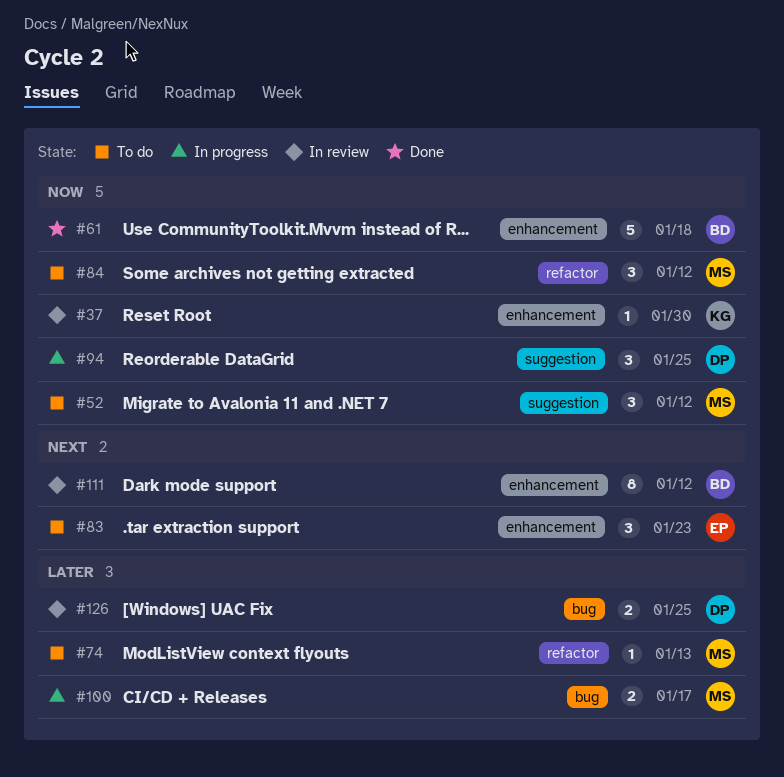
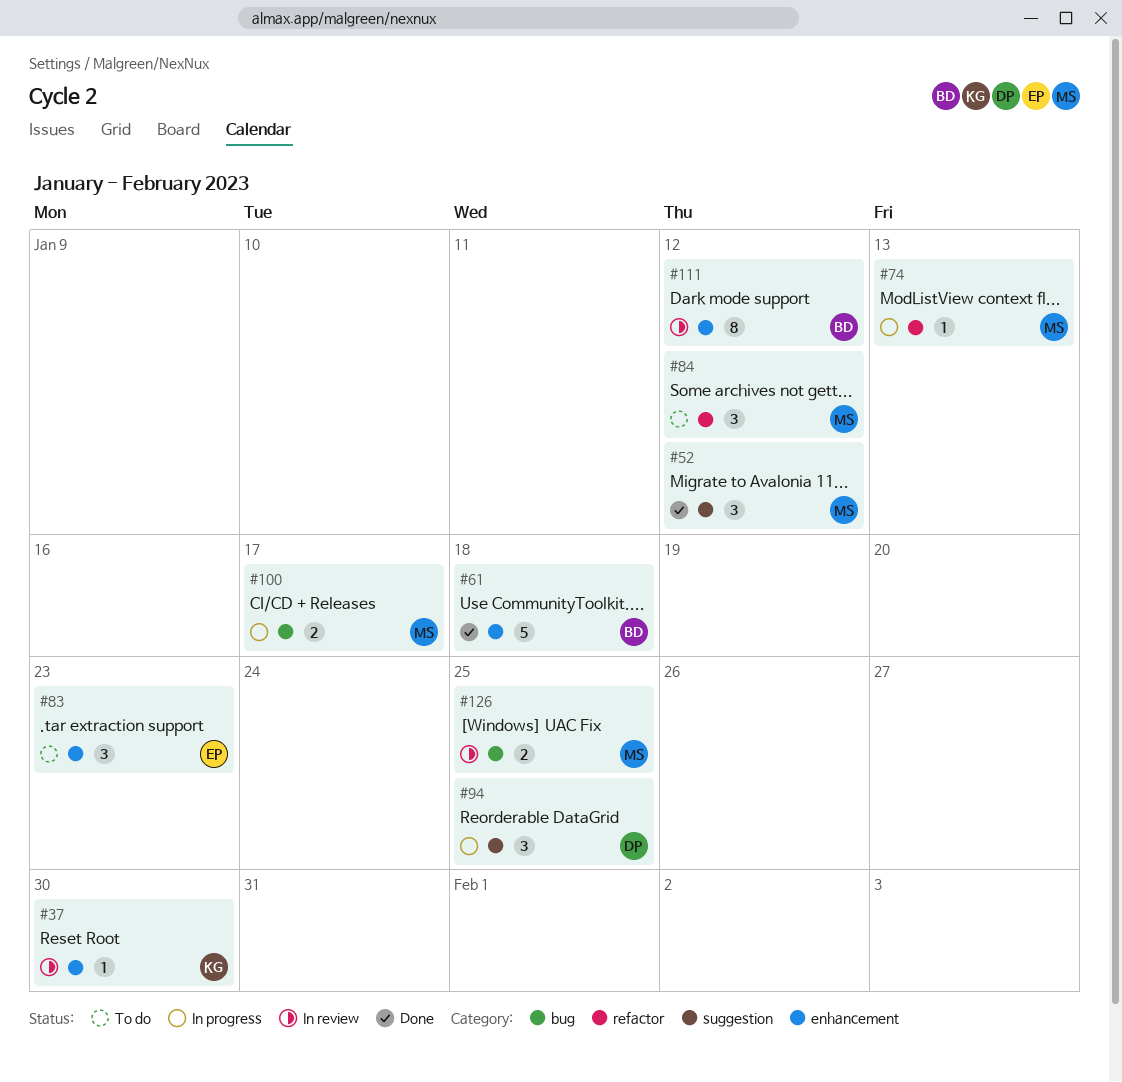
#52, status: To do -> Done
#74, status: To do -> In progress
#126, owner: DP -> MS

